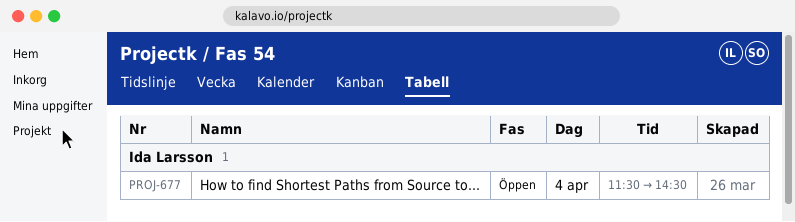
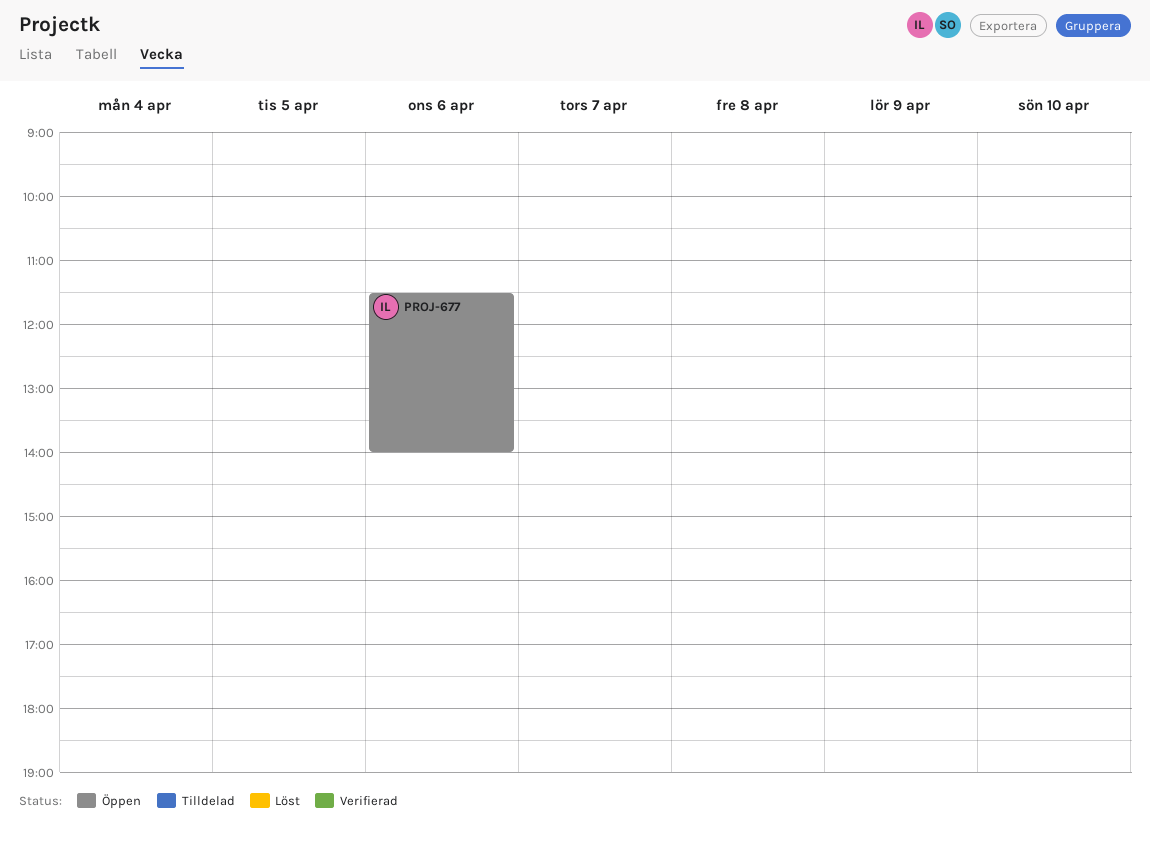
PROJ-677, day: Apr 4 -> Apr 6
PROJ-677, ends: 14:30 -> 14:00

